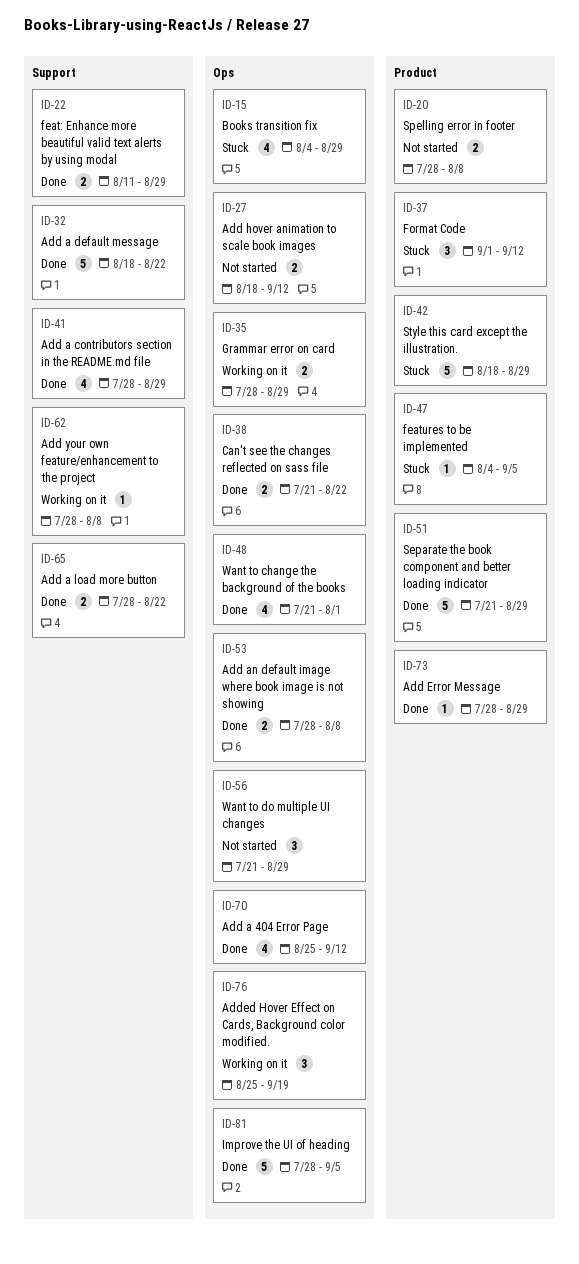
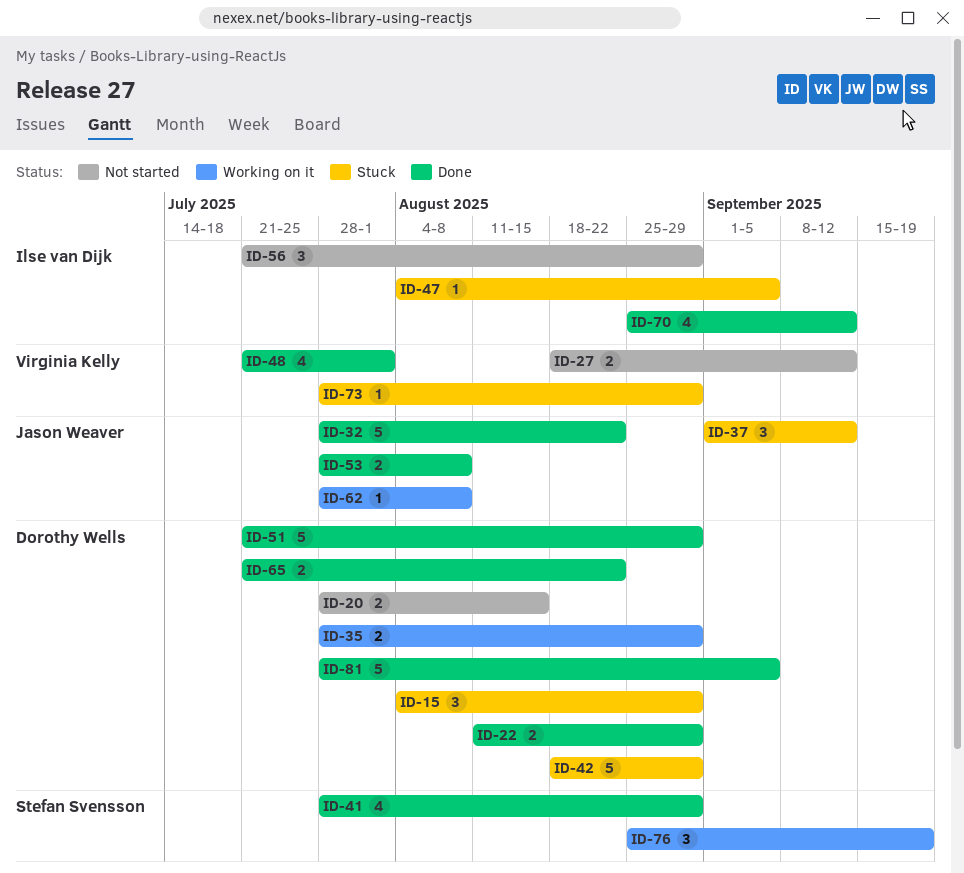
ID-15, estimate: 4 -> 3
ID-20, due: Aug 8 -> Aug 15
ID-32, start: Aug 18 -> Jul 28
ID-38: present -> none
ID-65, start: Jul 28 -> Jul 21
ID-73, status: Done -> Stuck

